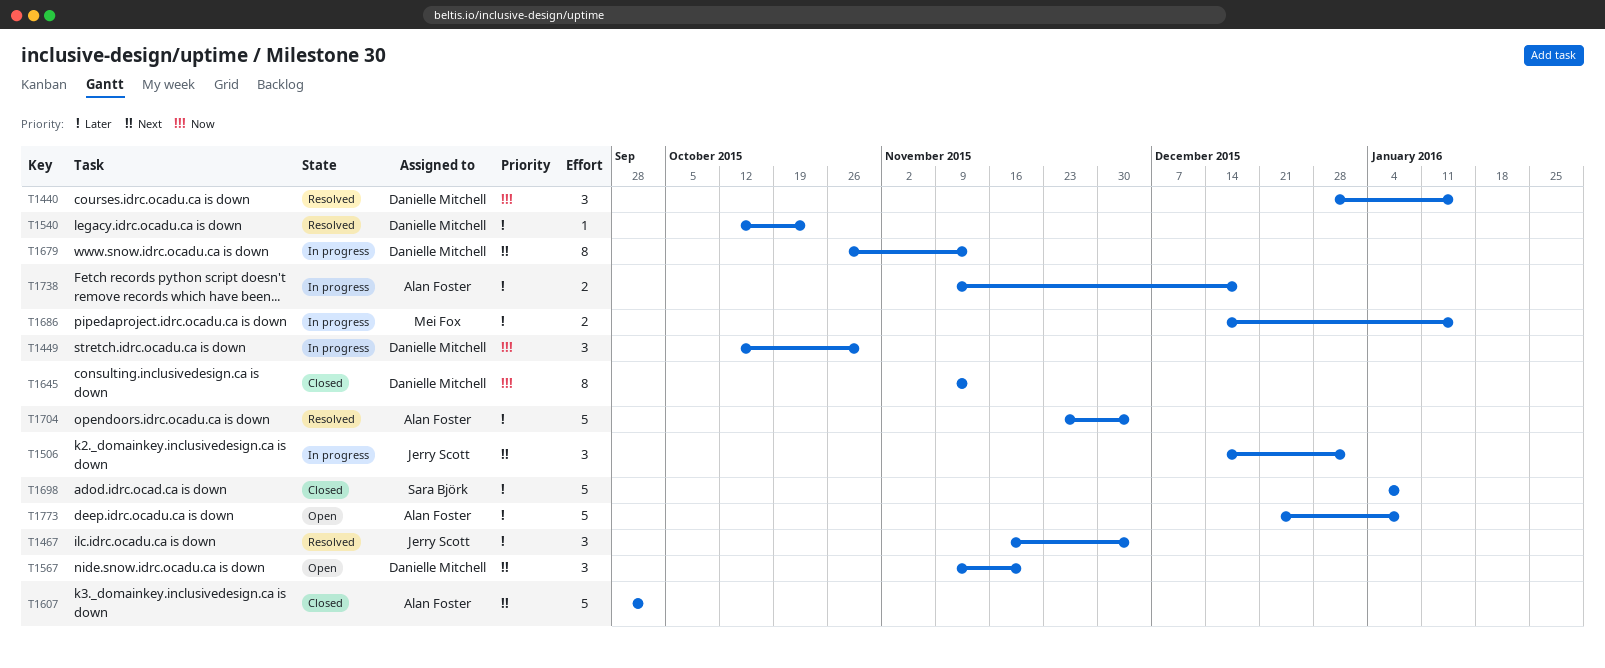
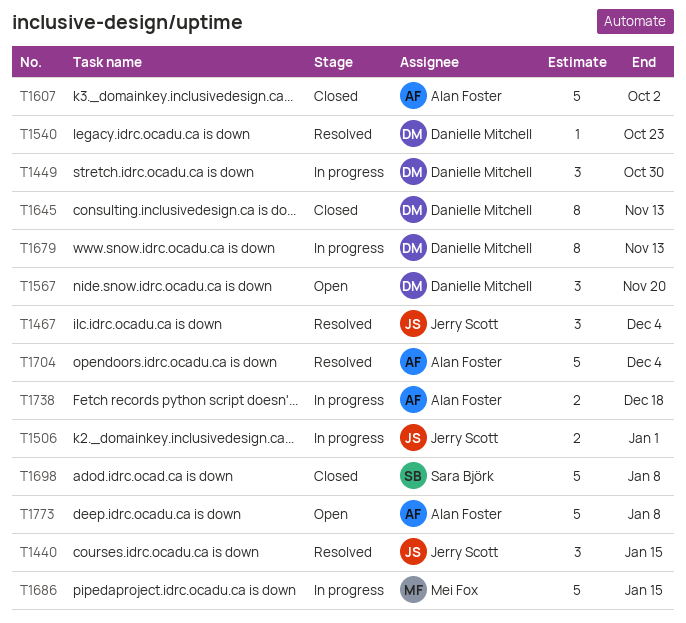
T1440, owner: Danielle Mitchell -> Jerry Scott
T1506, estimate: 3 -> 2
T1686, estimate: 2 -> 5

